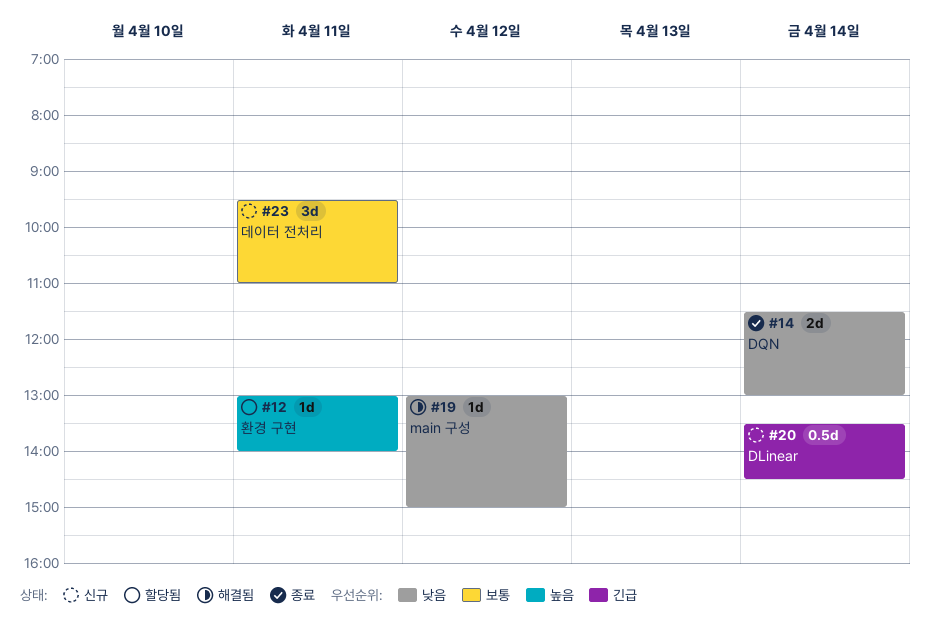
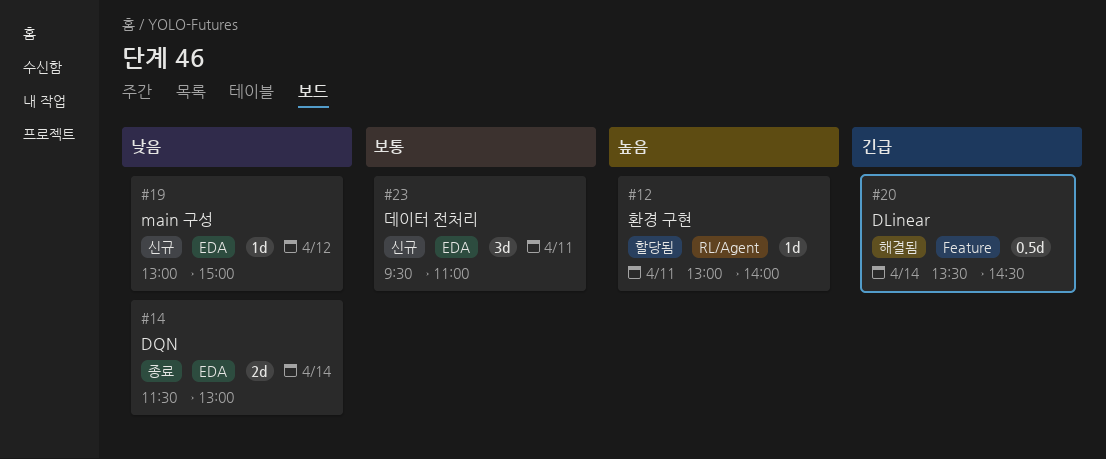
#19, status: 해결됨 -> 신규
#20, status: 신규 -> 해결됨

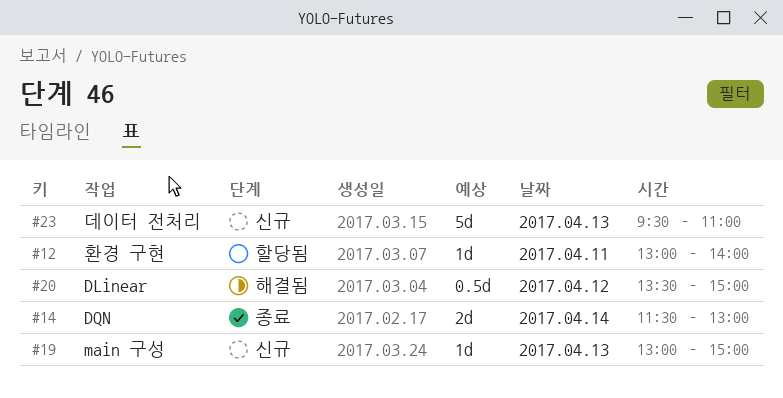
#19, day: Apr 12 -> Apr 13
#20, day: Apr 14 -> Apr 12
#20, ends: 14:30 -> 15:00
#23, estimate: 3d -> 5d
#23, day: Apr 11 -> Apr 13

